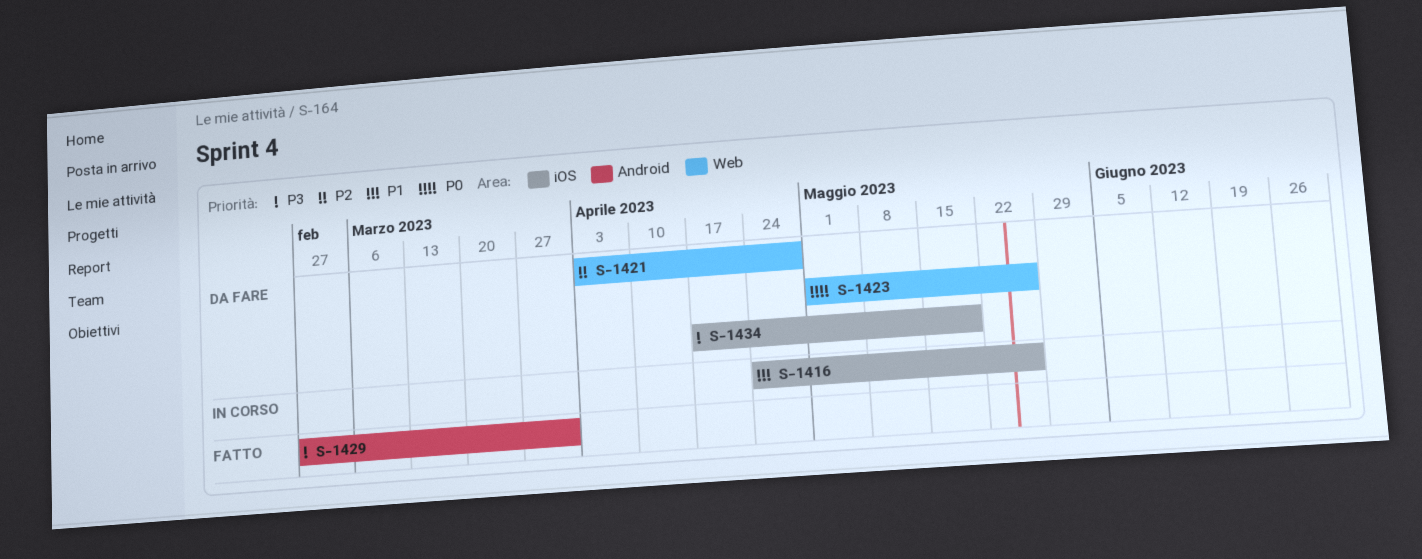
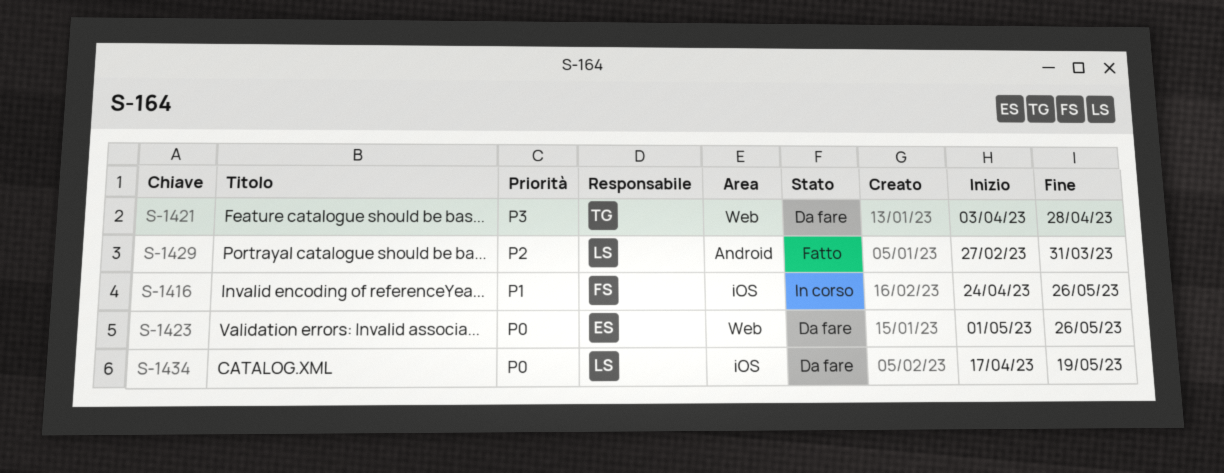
S-1421, priority: P2 -> P3
S-1429, priority: P3 -> P2
S-1434, priority: P3 -> P0

